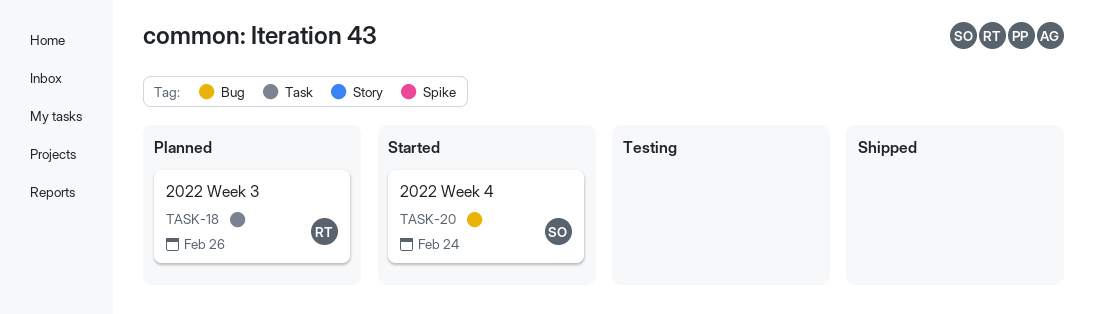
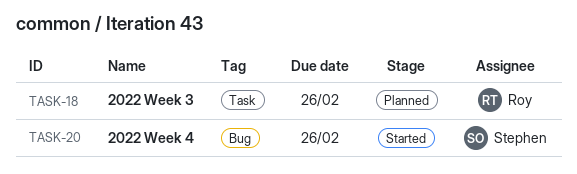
TASK-20, due: Feb 24 -> Feb 26

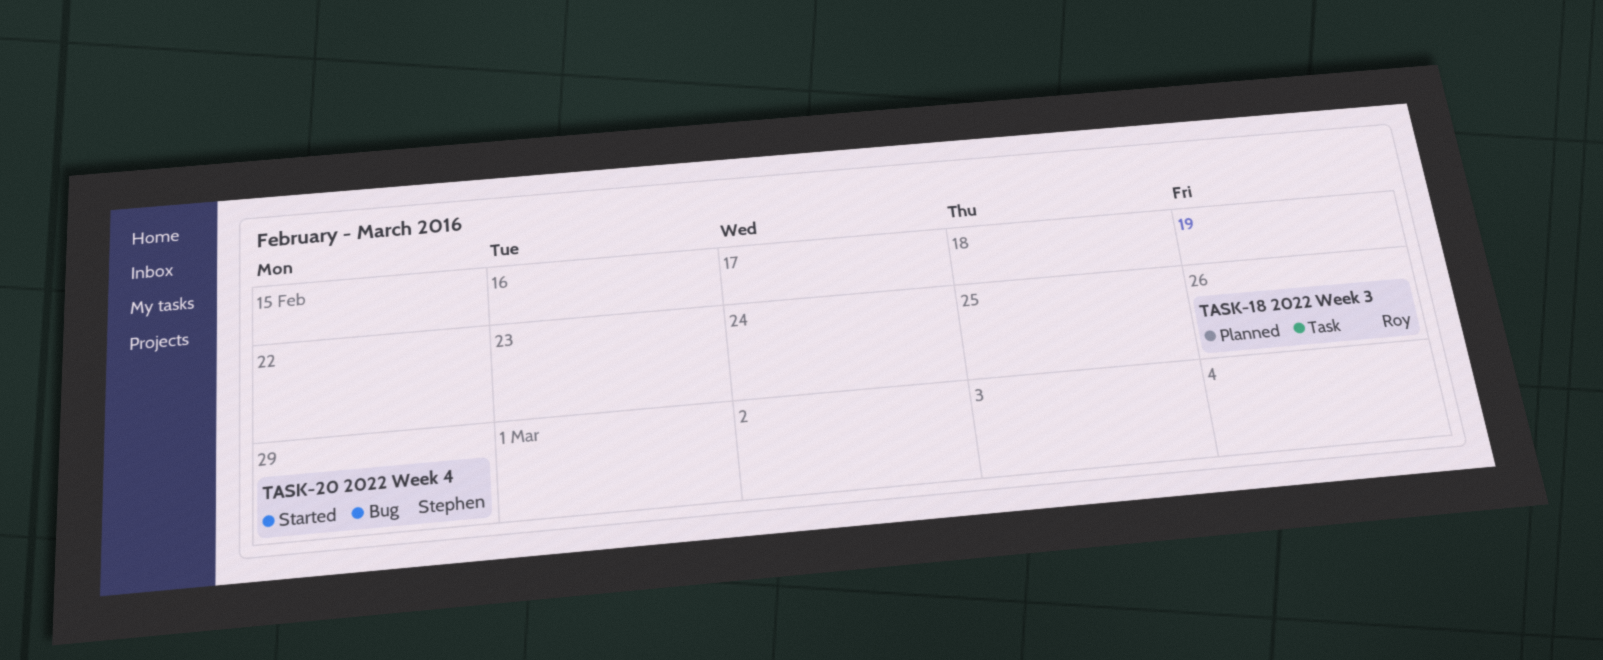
TASK-20, due: Feb 26 -> Feb 29

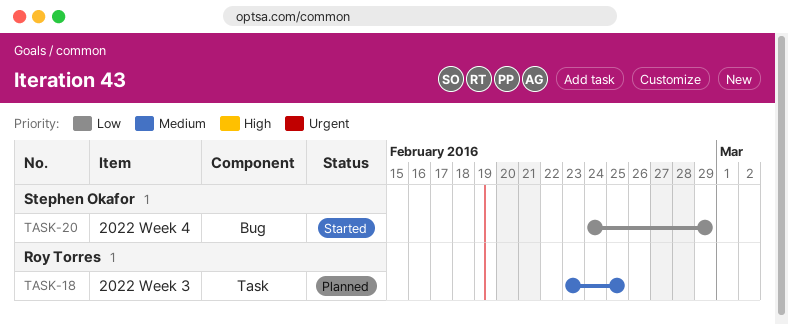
TASK-18, due: Feb 26 -> Feb 25

